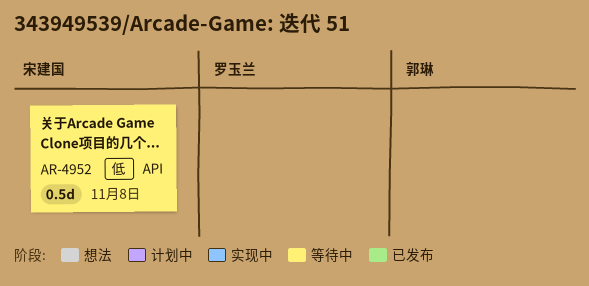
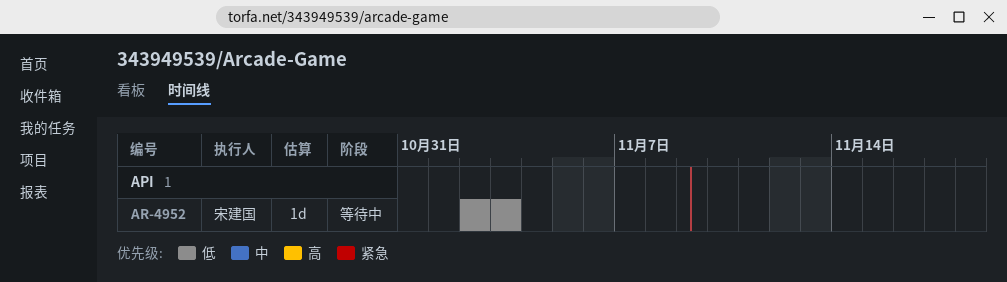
AR-4952, estimate: 0.5d -> 1d
AR-4952, due: Nov 8 -> Nov 3

